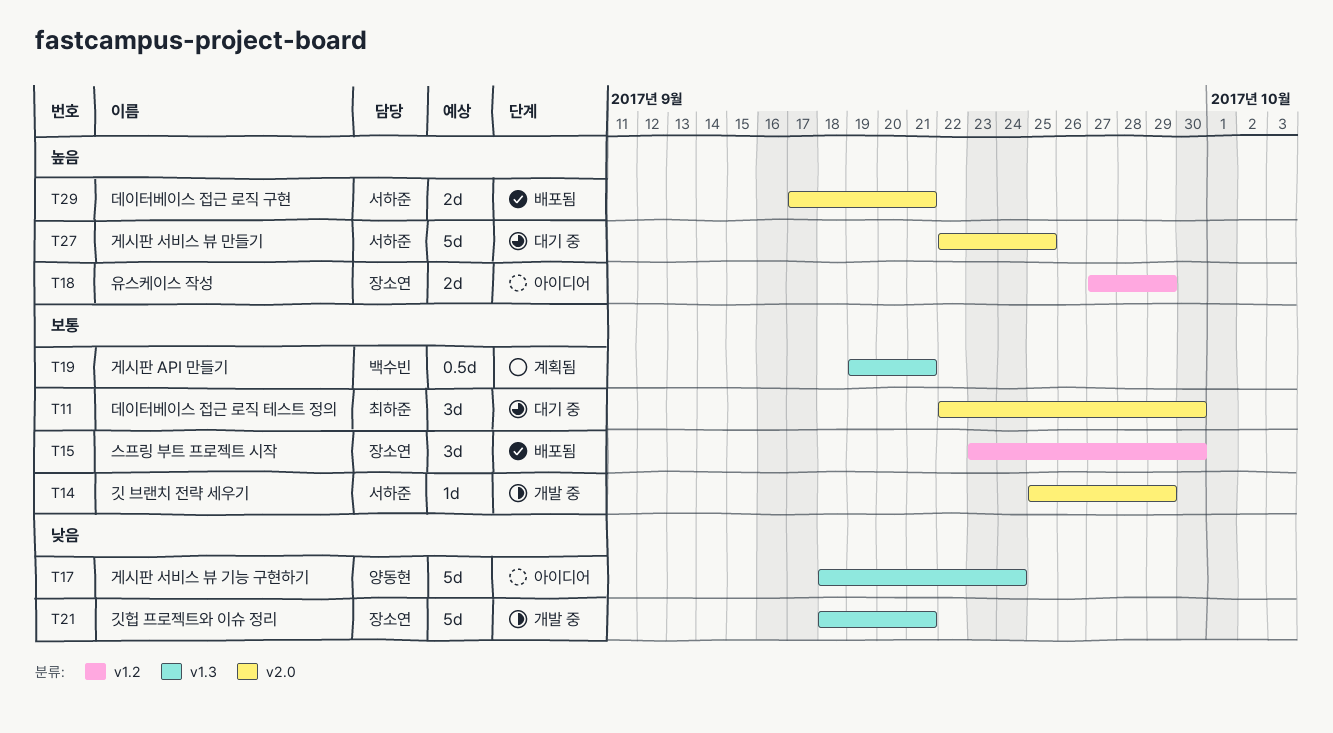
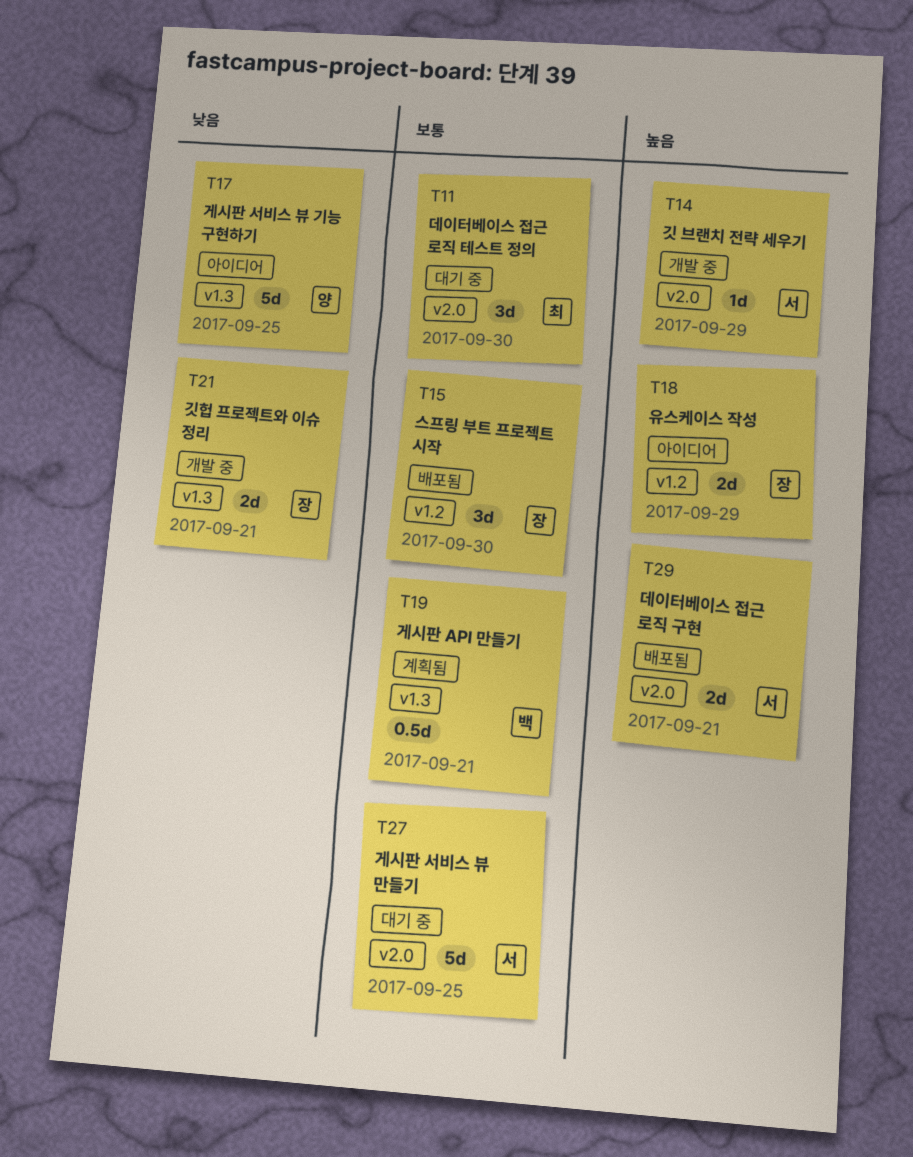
T14, priority: 보통 -> 높음
T17, due: Sep 24 -> Sep 25
T21, estimate: 5d -> 2d
T27, priority: 높음 -> 보통

